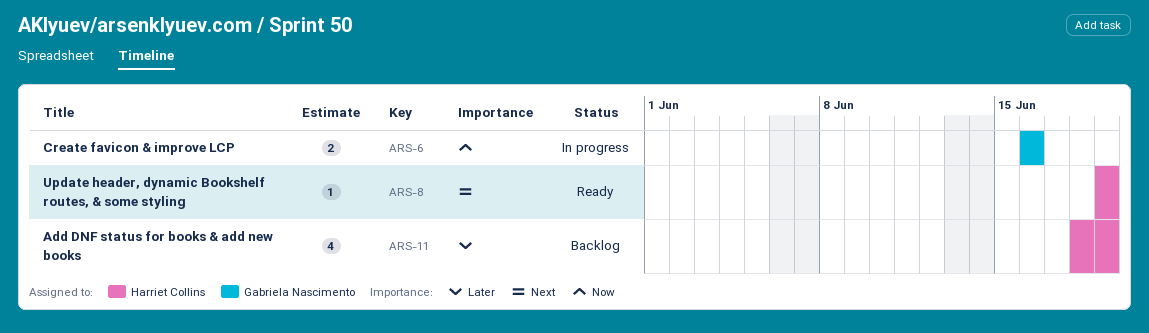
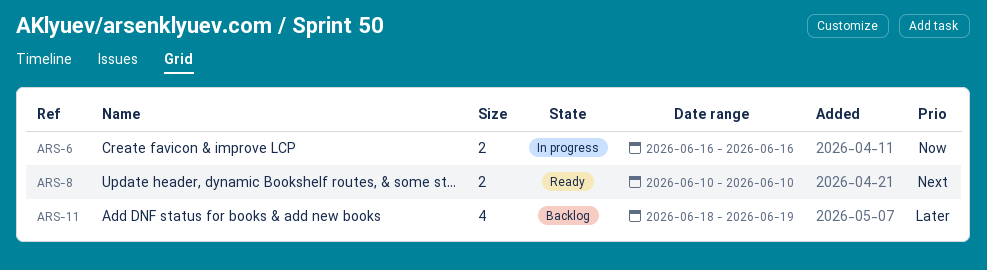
ARS-8, estimate: 1 -> 2
ARS-8, start: Jun 19 -> Jun 10
ARS-8, due: Jun 19 -> Jun 10

